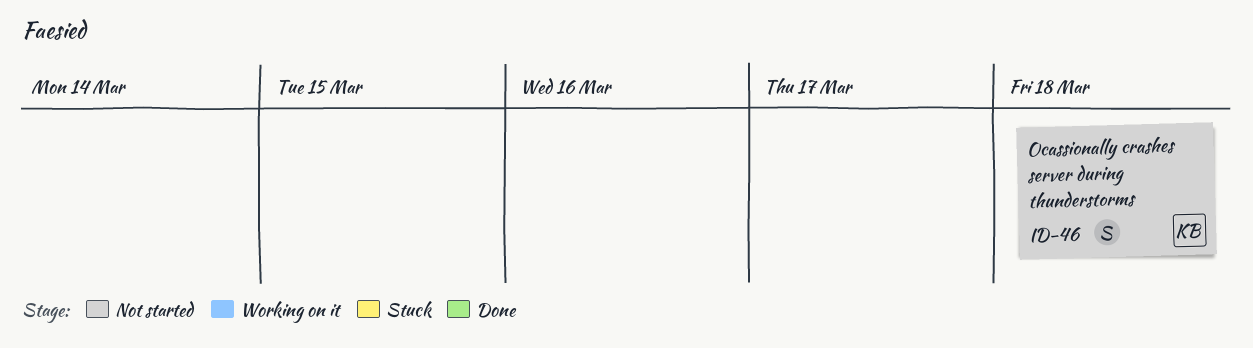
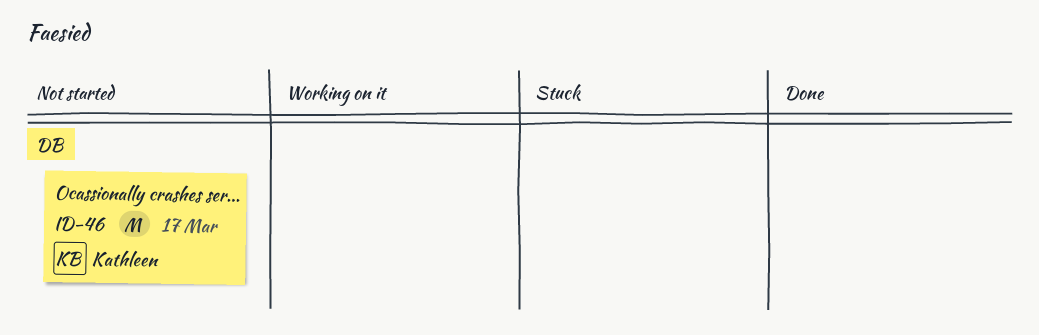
ID-46, estimate: S -> M
ID-46, due: Mar 18 -> Mar 17

